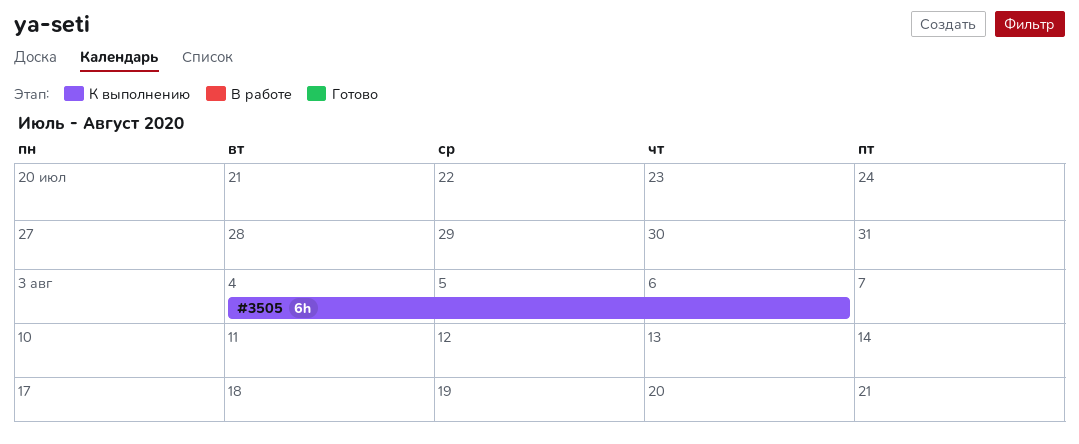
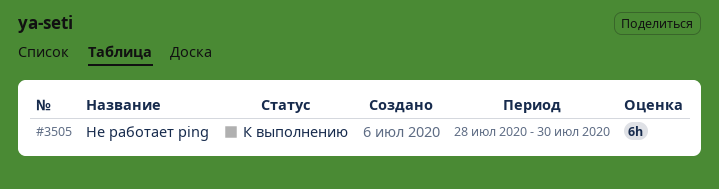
#3505, start: Aug 4 -> Jul 28
#3505, due: Aug 6 -> Jul 30

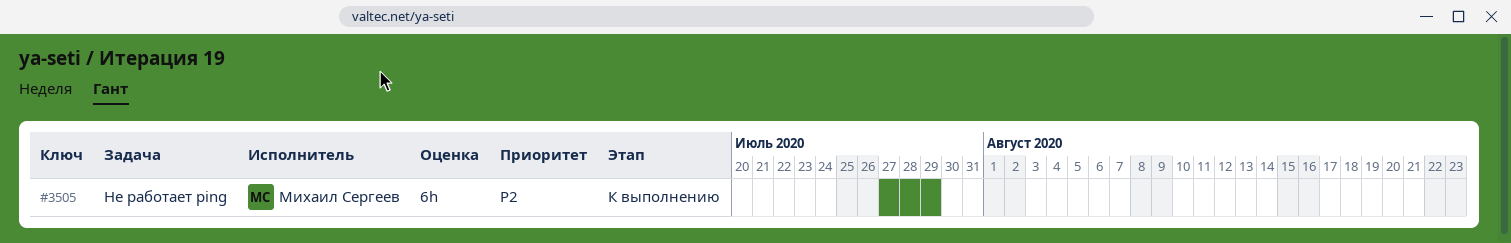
#3505, start: Jul 28 -> Jul 27
#3505, due: Jul 30 -> Jul 29

